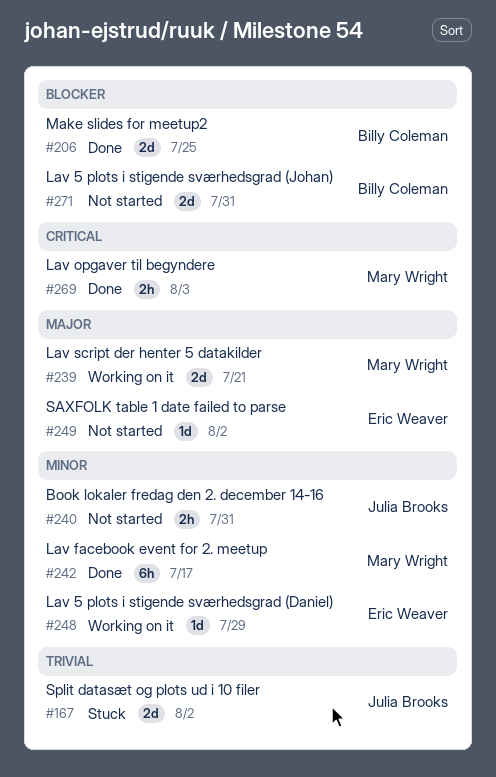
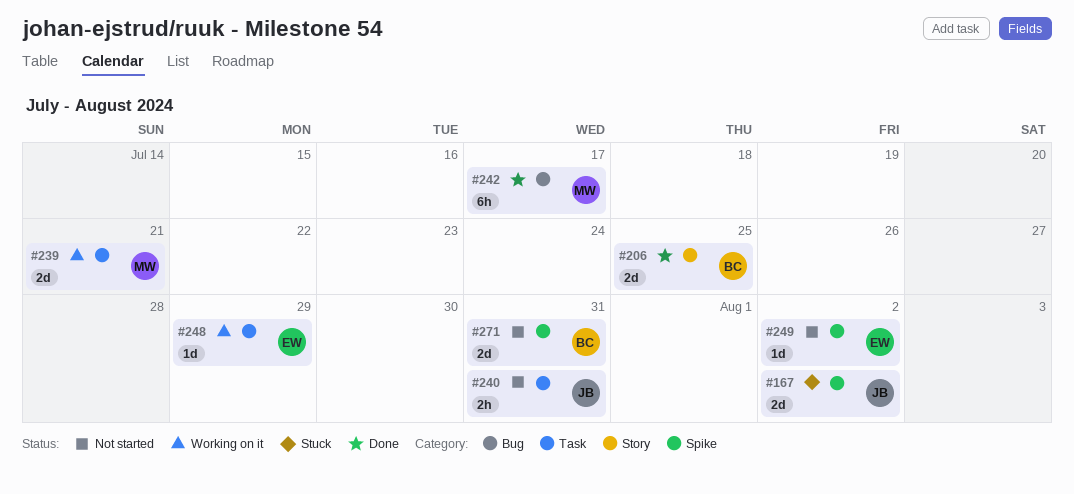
#269: present -> none

